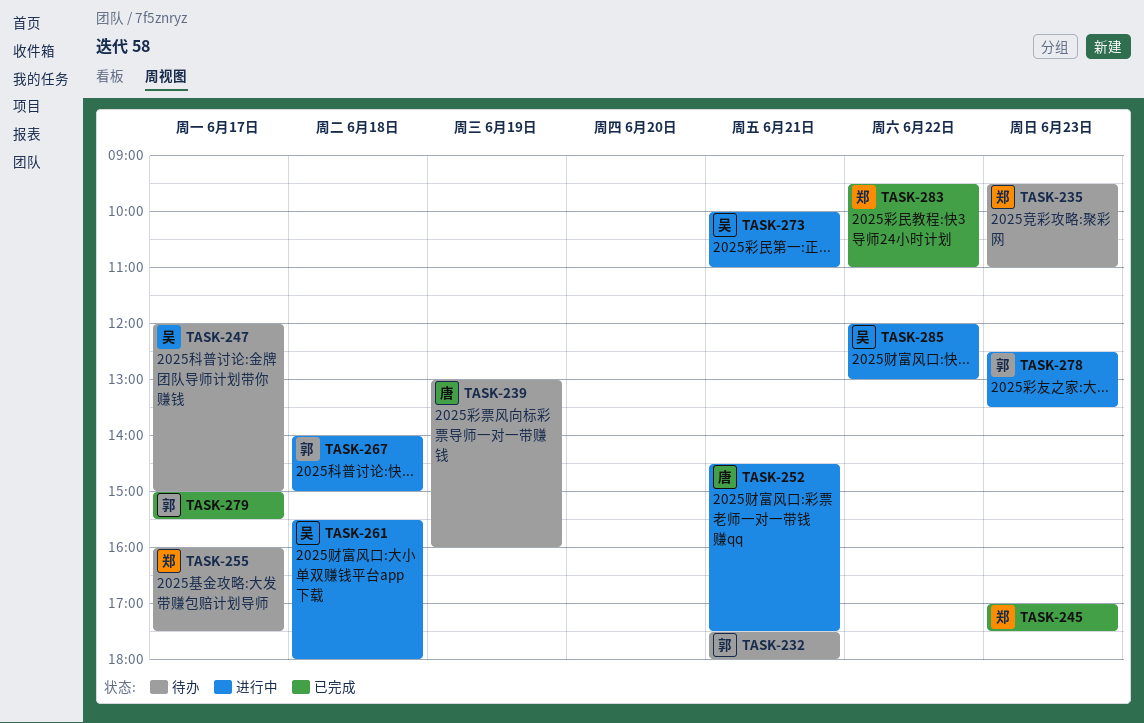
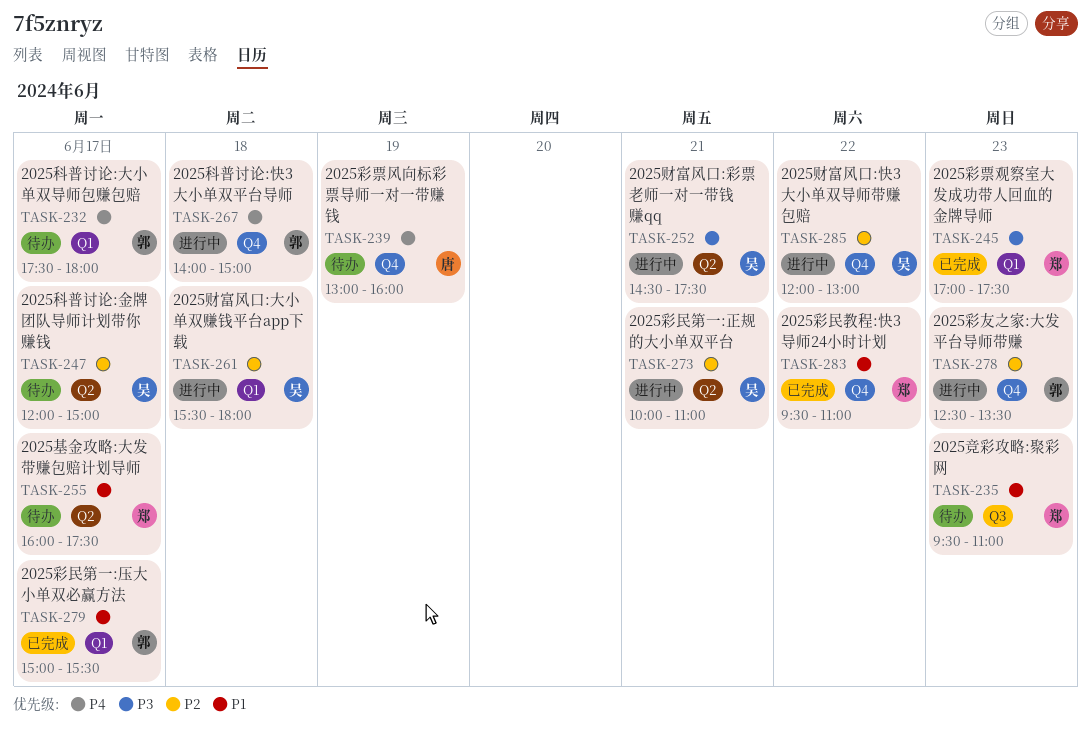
TASK-232, day: Jun 21 -> Jun 17
TASK-252, owner: 唐 -> 吴

